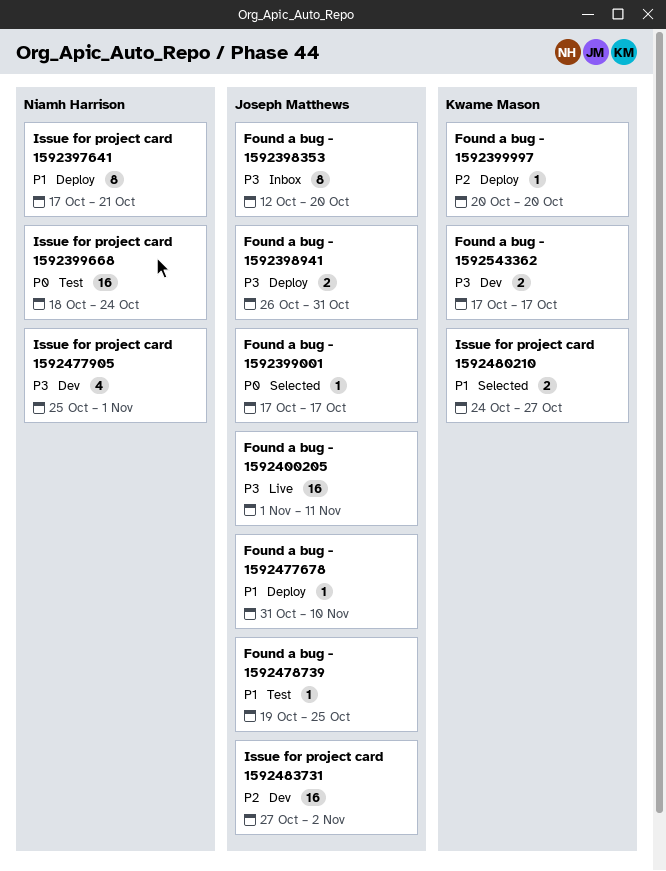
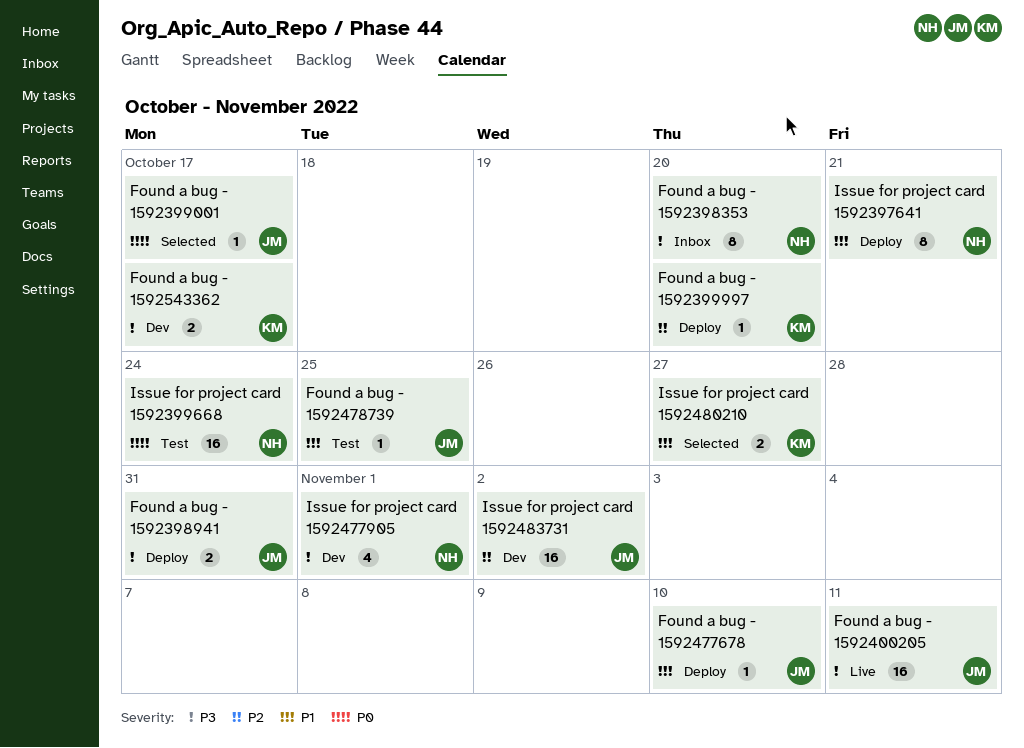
Found a bug - 1592398353, owner: Joseph Matthews -> Niamh Harrison

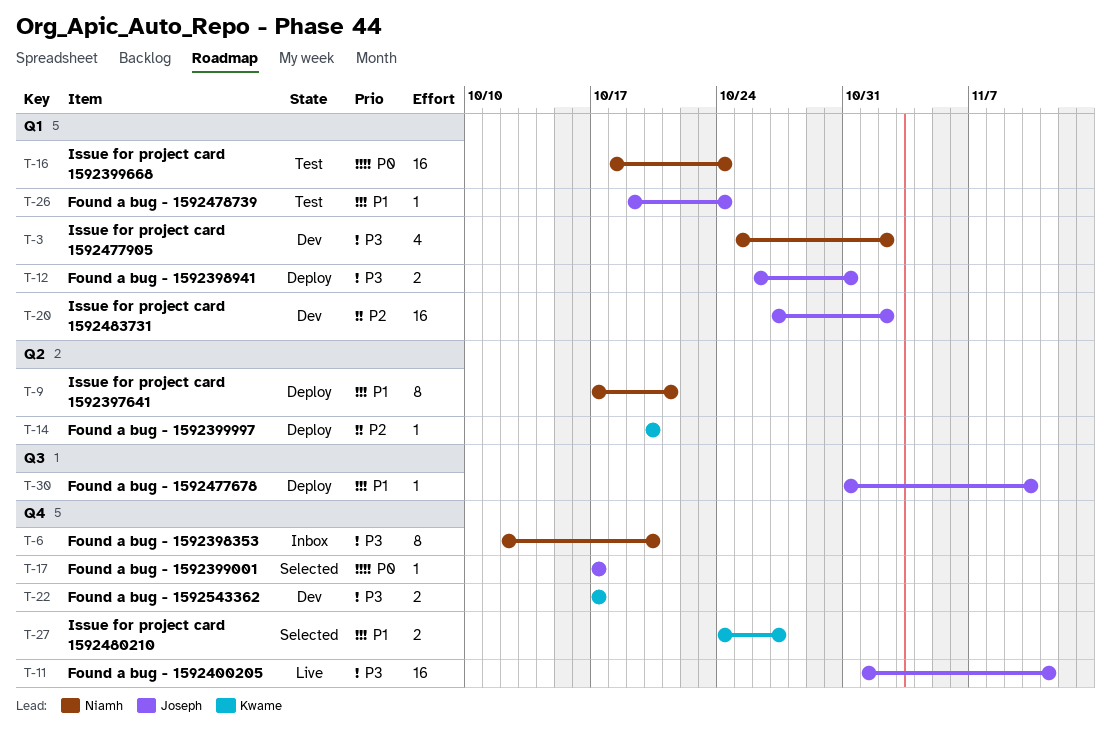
Found a bug - 1592478739, due: Oct 25 -> Oct 24
Issue for project card 1592477905, due: Nov 1 -> Nov 2

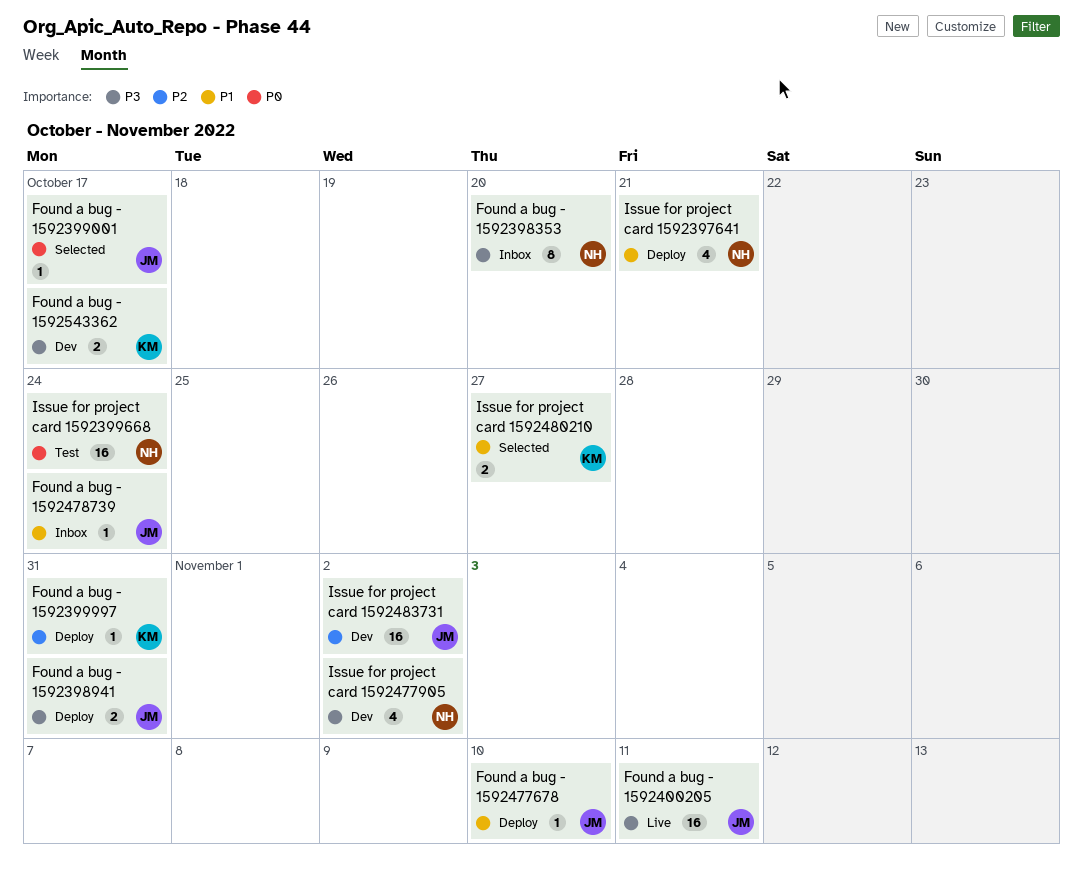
Found a bug - 1592399997, due: Oct 20 -> Oct 31
Found a bug - 1592478739, status: Test -> Inbox
Issue for project card 1592397641, estimate: 8 -> 4

